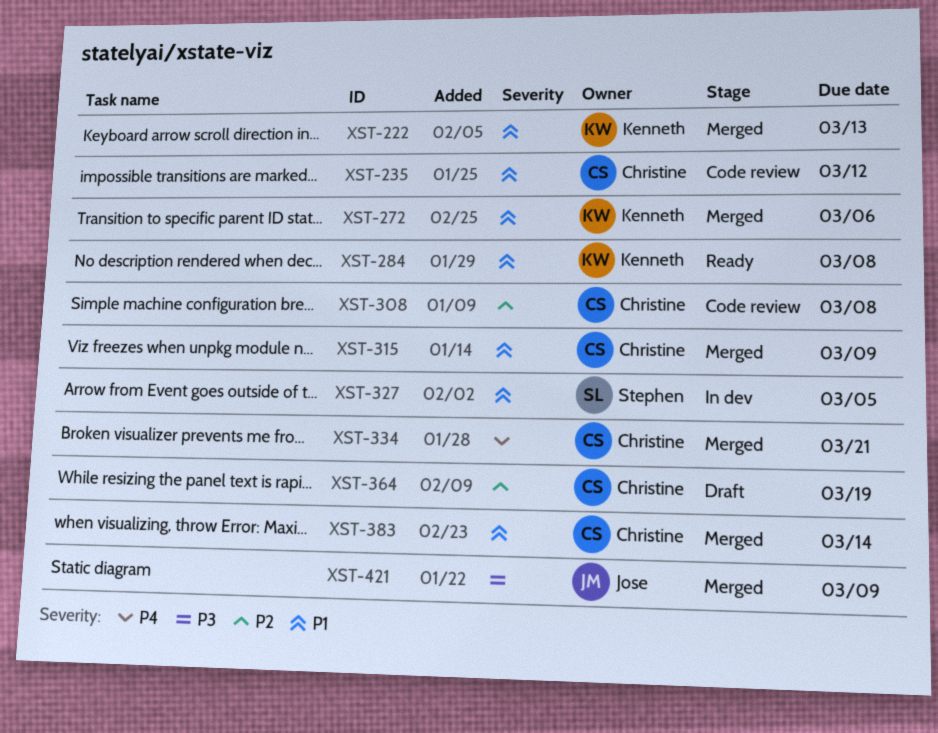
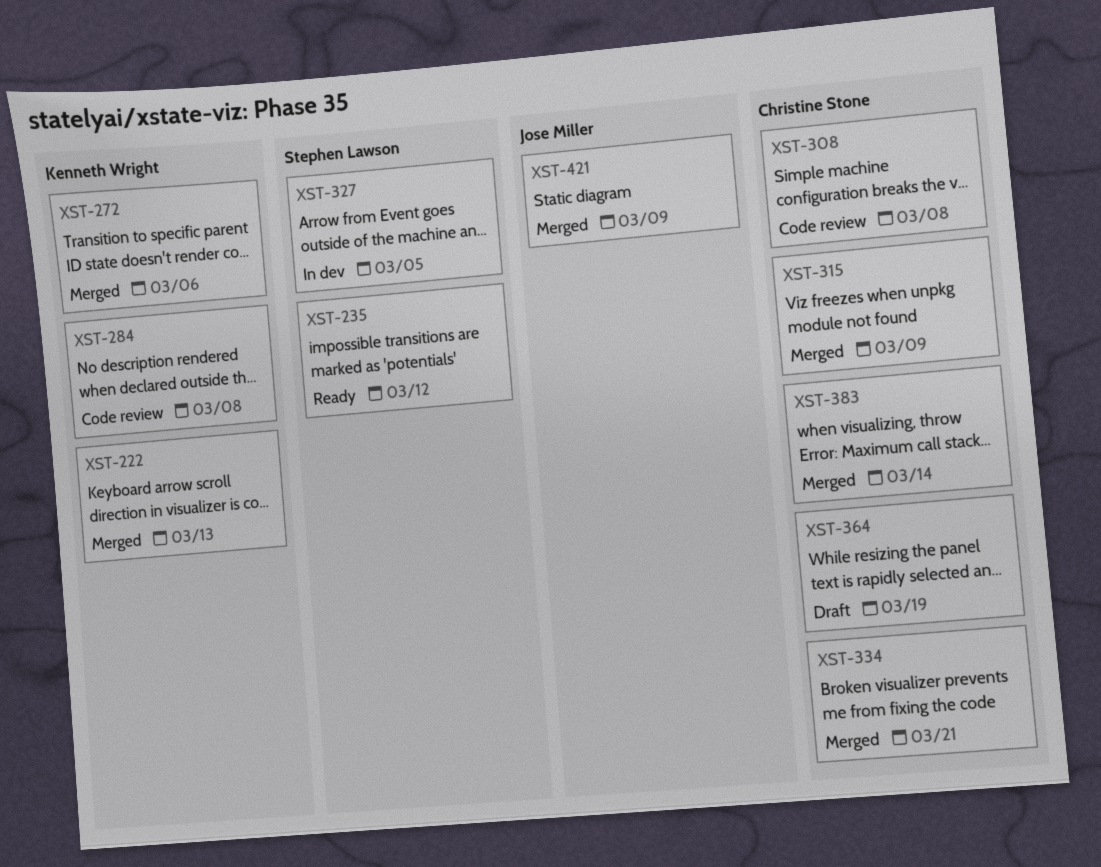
XST-235, status: Code review -> Ready
XST-235, owner: Christine Stone -> Stephen Lawson
XST-284, status: Ready -> Code review

